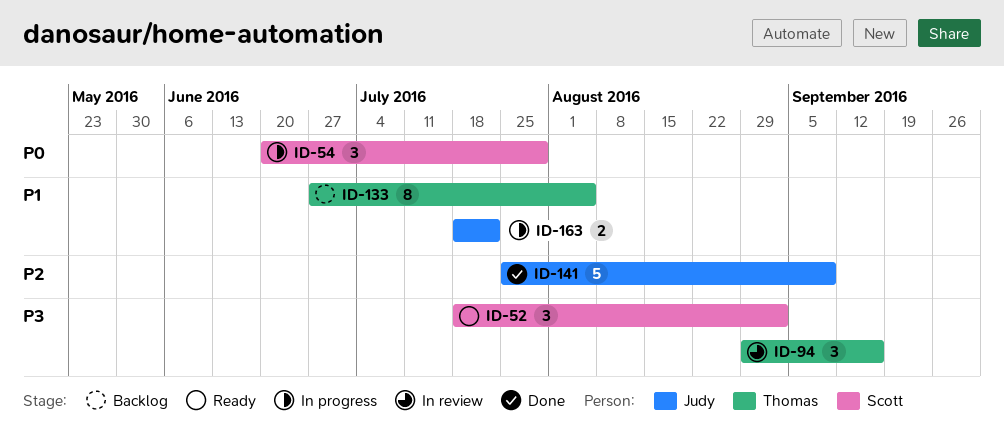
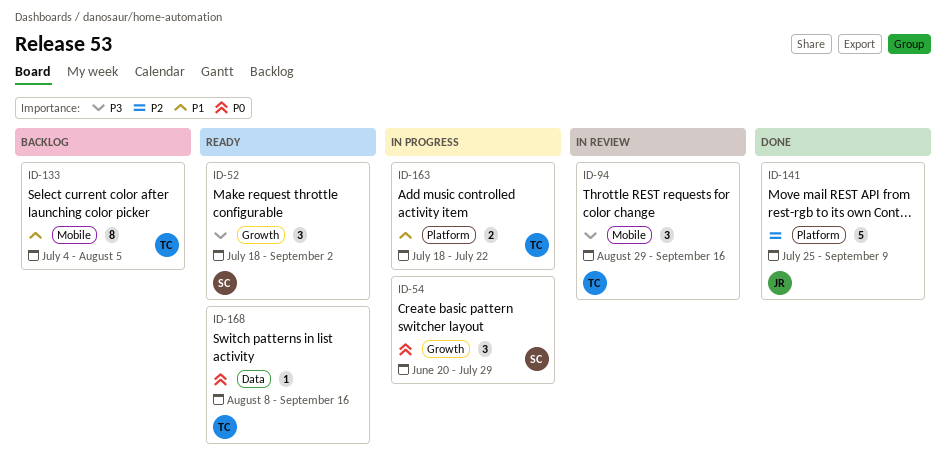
ID-133, start: Jun 27 -> Jul 4
ID-163, owner: Judy -> Thomas
ID-168: none -> present

